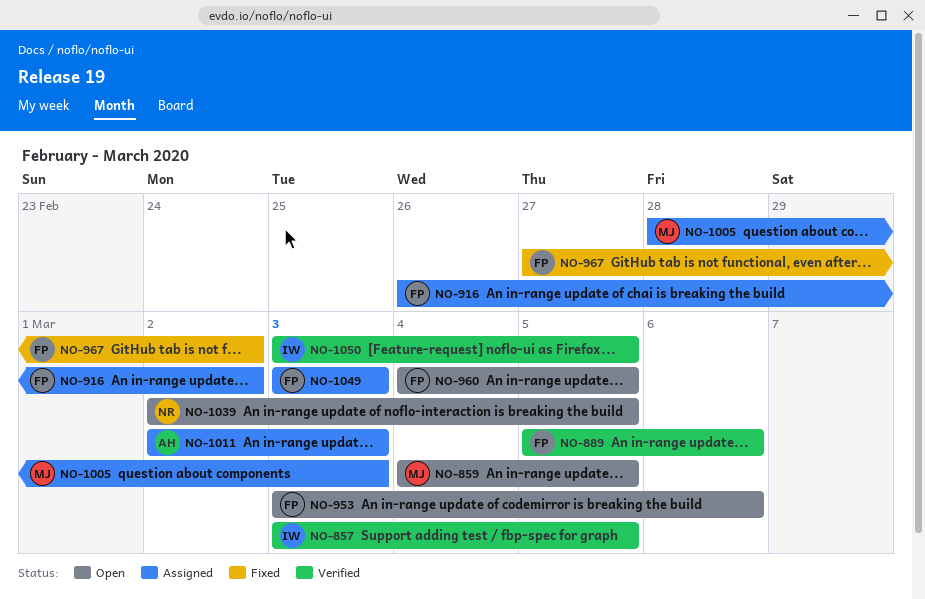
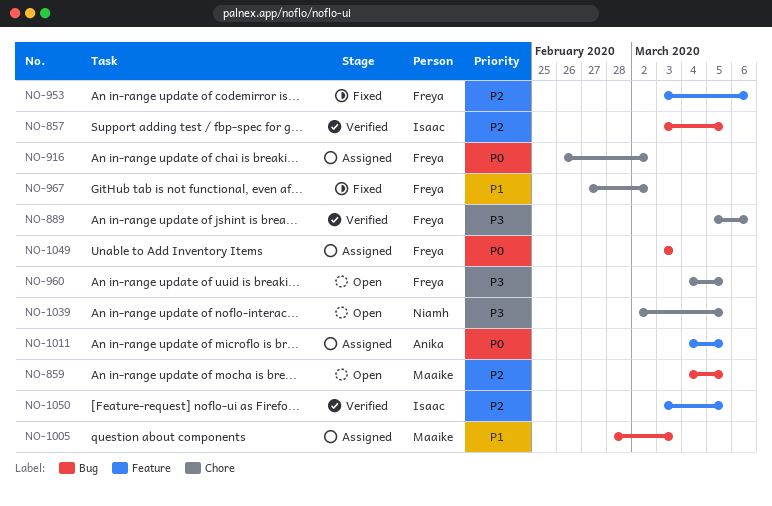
NO-953, status: Open -> Fixed
NO-1011, start: Mar 2 -> Mar 4
NO-1011, due: Mar 3 -> Mar 5

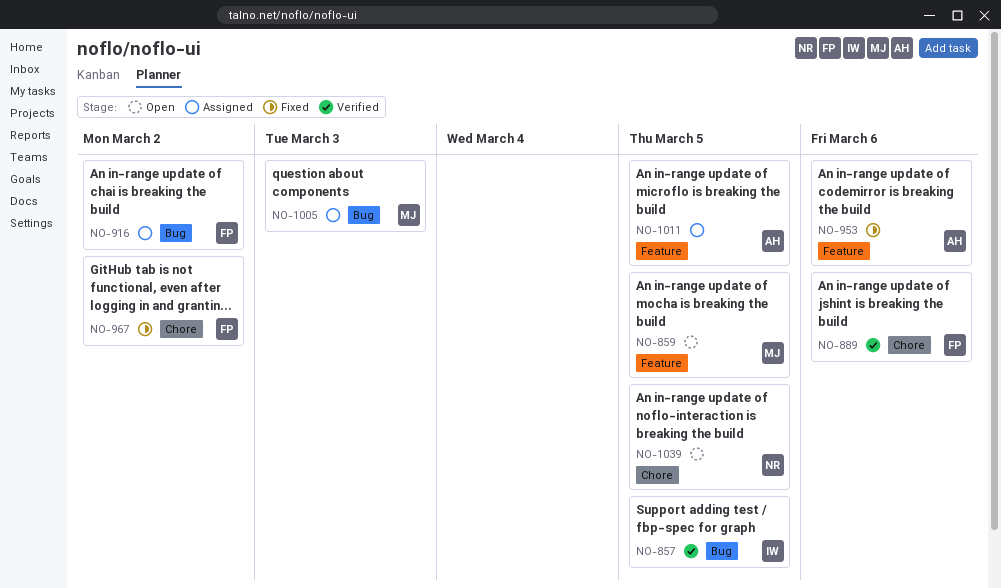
NO-859, label: Bug -> Feature
NO-916, label: Chore -> Bug
NO-953, owner: Freya -> Anika
NO-960: present -> none
NO-1049: present -> none
NO-1050: present -> none

